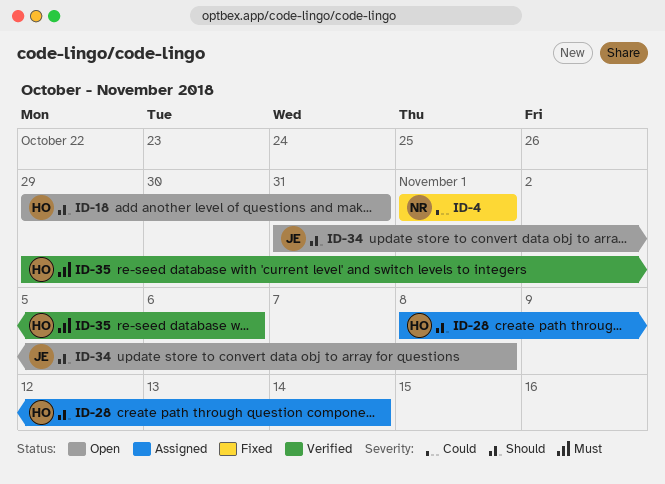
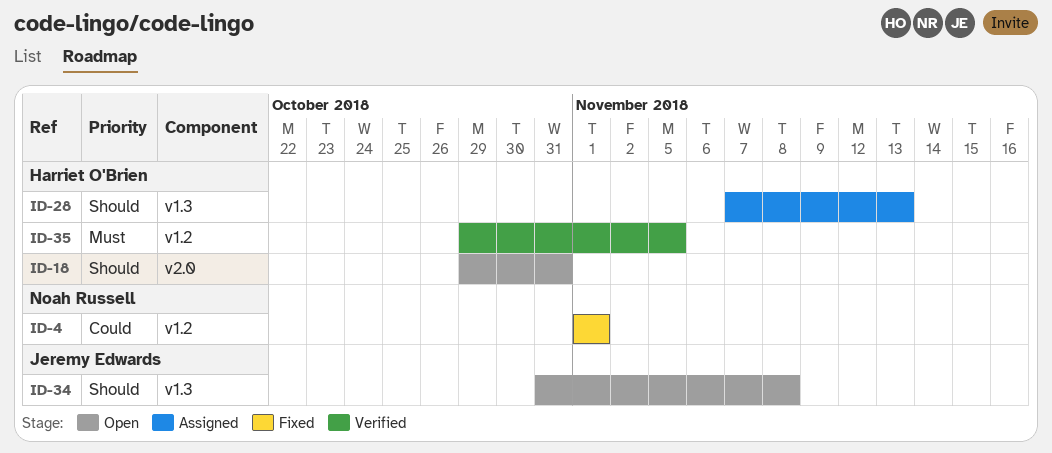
ID-28, start: Nov 8 -> Nov 7
ID-28, due: Nov 14 -> Nov 13
ID-35, due: Nov 6 -> Nov 5

